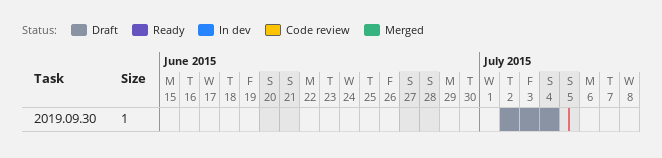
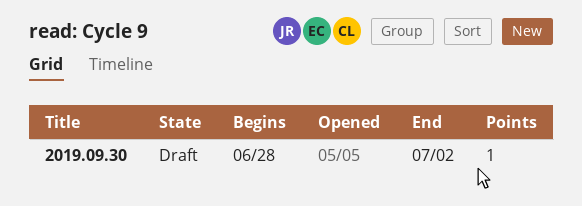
2019.09.30, start: Jul 2 -> Jun 28
2019.09.30, due: Jul 4 -> Jul 2

